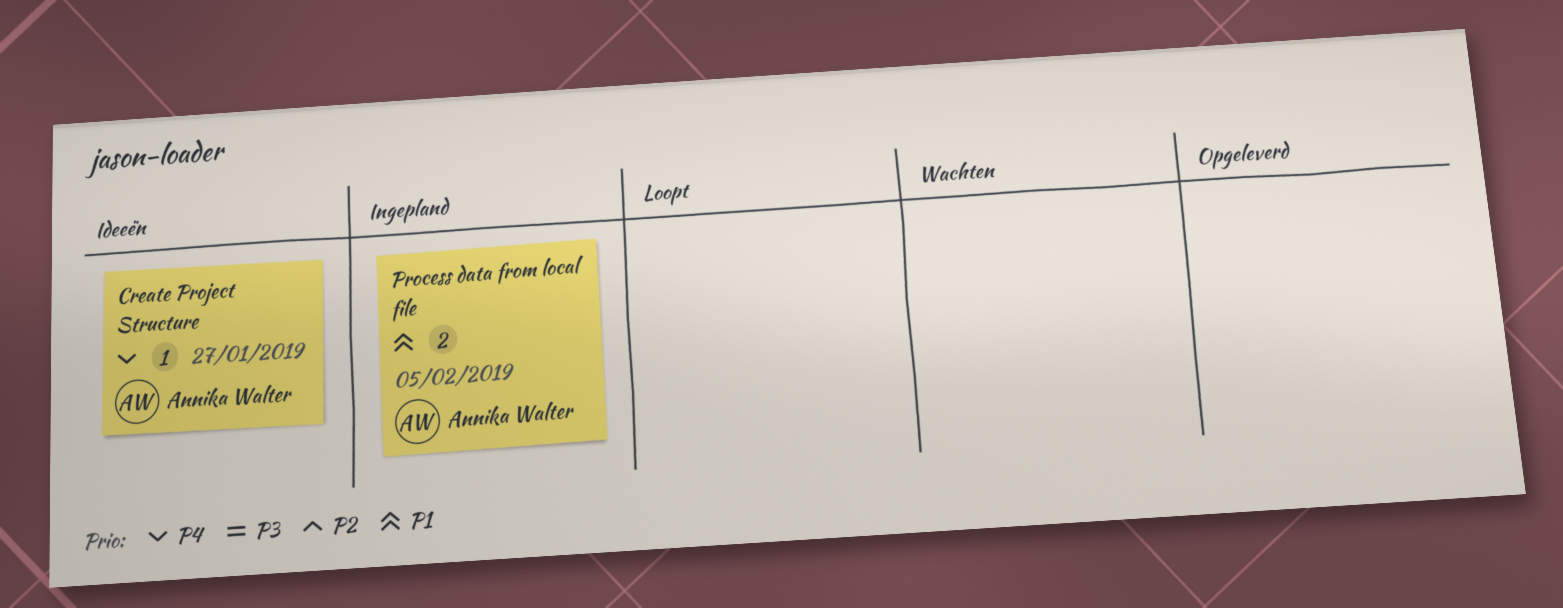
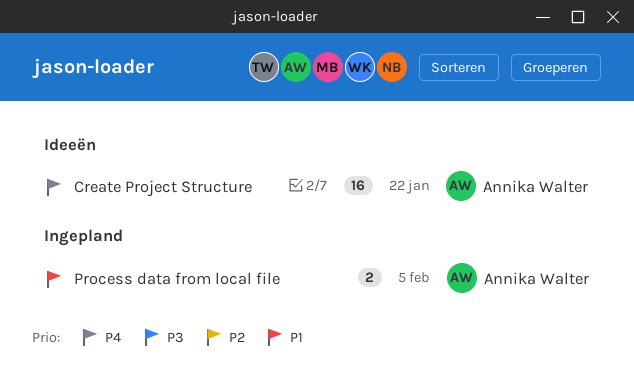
Create Project Structure, estimate: 1 -> 16
Create Project Structure, due: Jan 27 -> Jan 22

